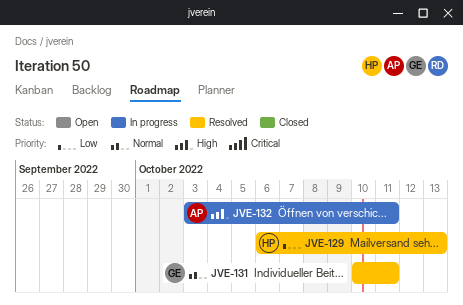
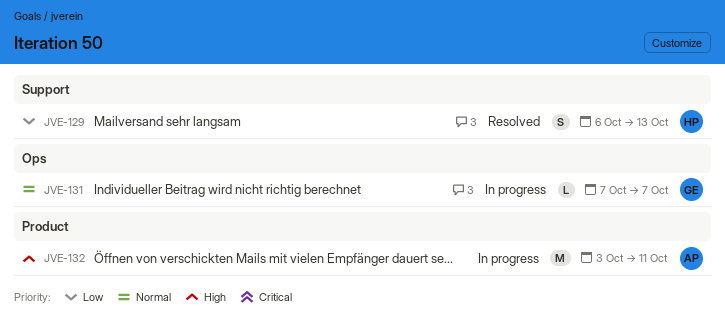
JVE-131, status: Resolved -> In progress
JVE-131, start: Oct 10 -> Oct 7
JVE-131, due: Oct 11 -> Oct 7

